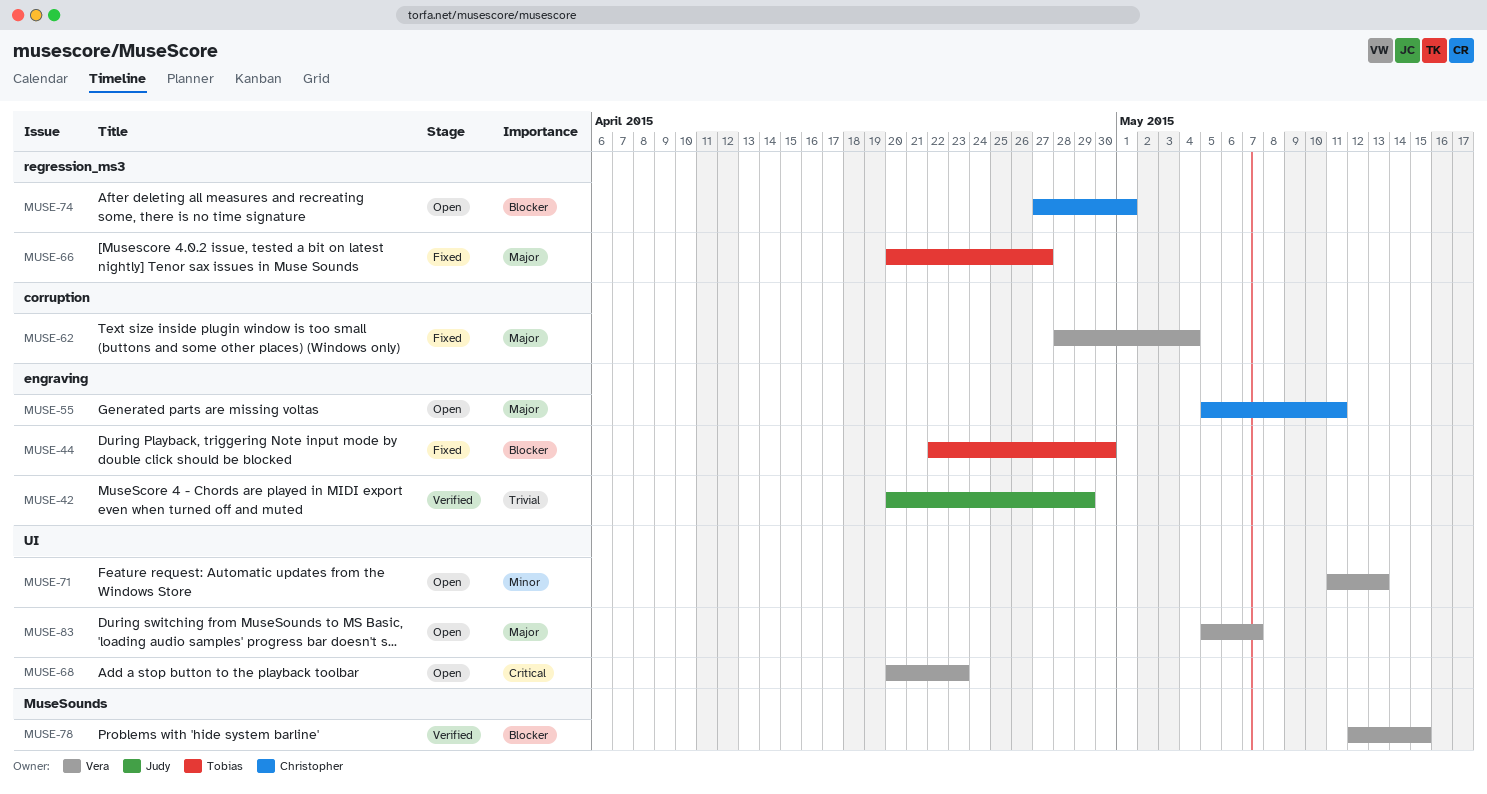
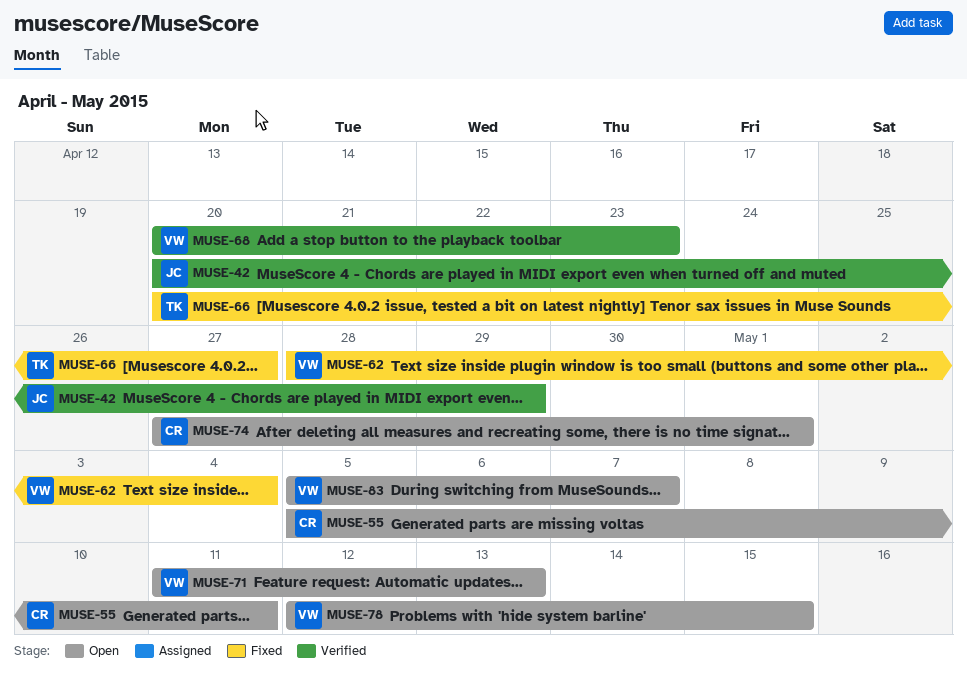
MUSE-44: present -> none
MUSE-68, status: Open -> Verified
MUSE-78, status: Verified -> Open

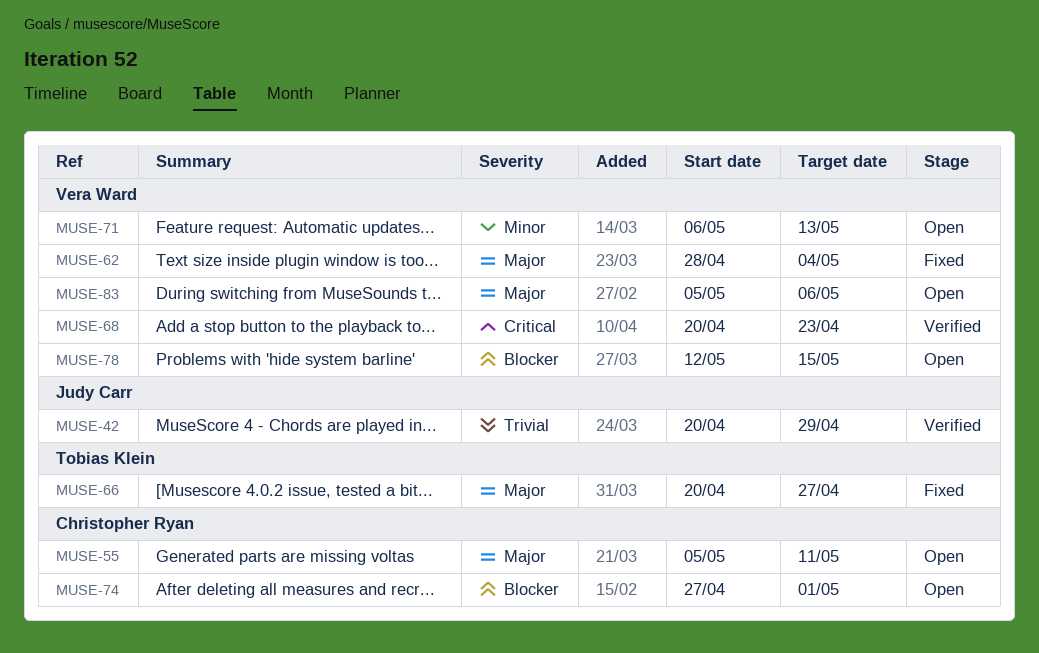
MUSE-71, start: May 11 -> May 6
MUSE-83, due: May 7 -> May 6

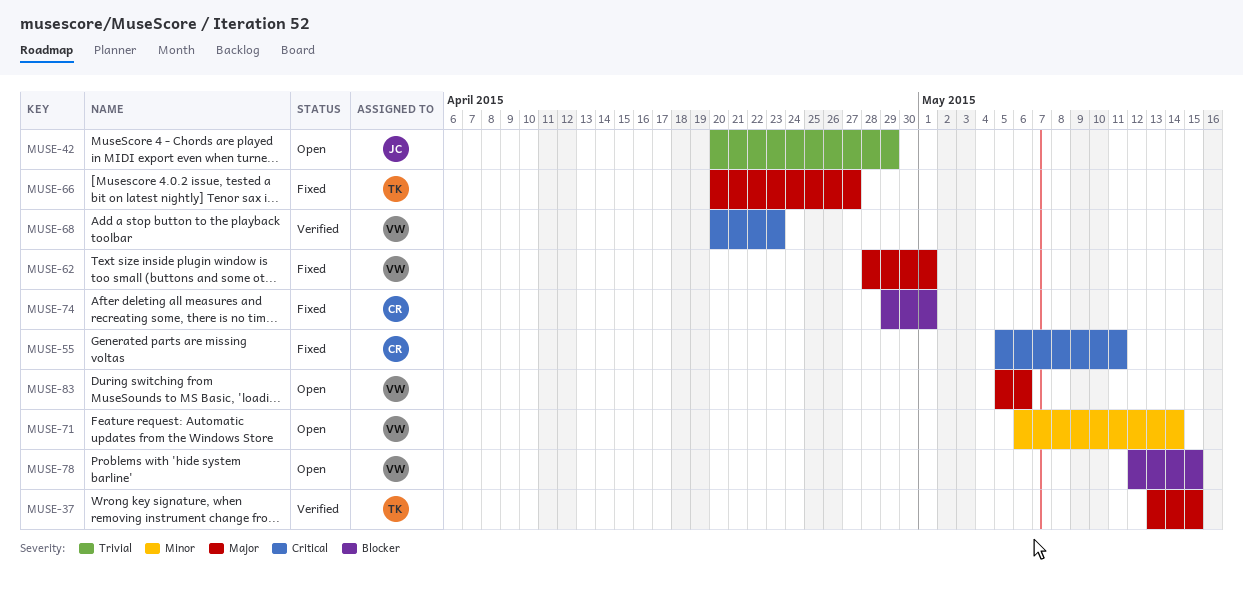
MUSE-37: none -> present
MUSE-42, status: Verified -> Open
MUSE-55, status: Open -> Fixed
MUSE-55, priority: Major -> Critical
MUSE-62, due: May 4 -> May 1
MUSE-71, due: May 13 -> May 14
MUSE-74, status: Open -> Fixed
MUSE-74, start: Apr 27 -> Apr 29

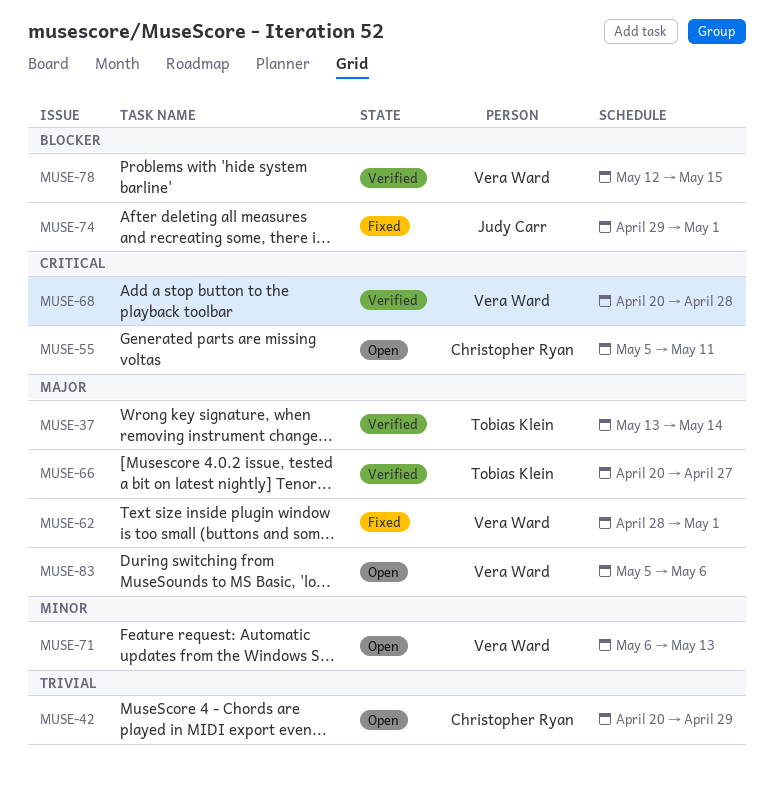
MUSE-37, due: May 15 -> May 14
MUSE-42, owner: Judy Carr -> Christopher Ryan
MUSE-55, status: Fixed -> Open
MUSE-66, status: Fixed -> Verified
MUSE-68, due: Apr 23 -> Apr 28
MUSE-71, due: May 14 -> May 13
MUSE-74, owner: Christopher Ryan -> Judy Carr
MUSE-78, status: Open -> Verified

